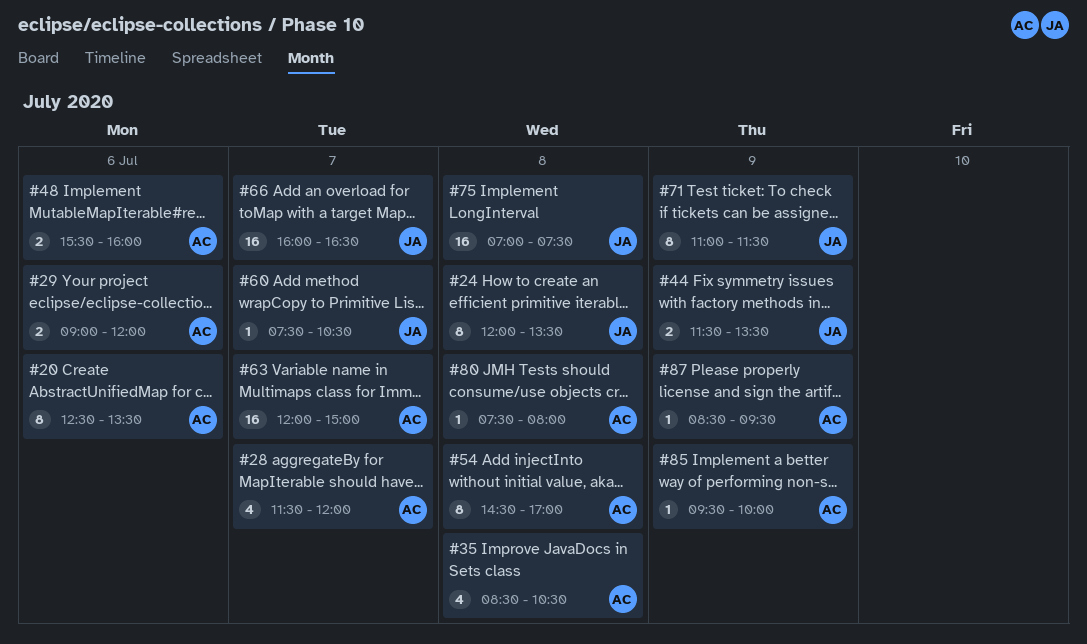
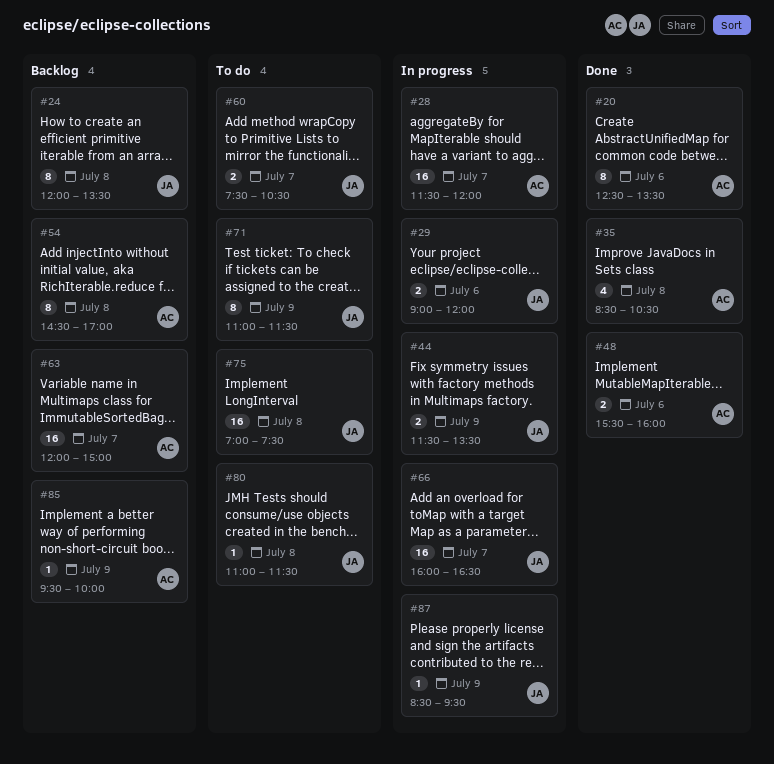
#28, estimate: 4 -> 16
#29, owner: AC -> JA
#60, estimate: 1 -> 2
#80, owner: AC -> JA
#80, begins: 07:30 -> 11:00
#80, ends: 08:00 -> 11:30
#87, owner: AC -> JA

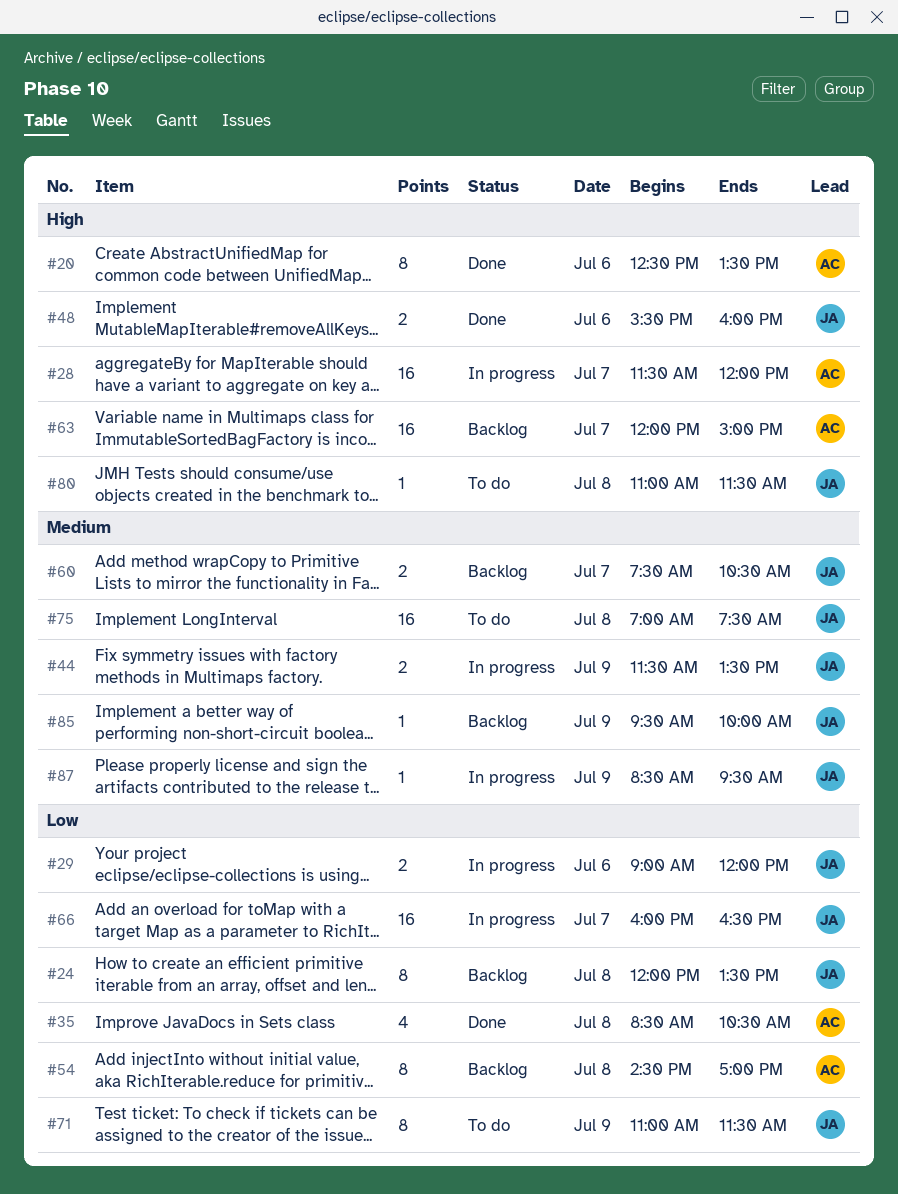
#48, owner: AC -> JA
#60, status: To do -> Backlog
#85, owner: AC -> JA

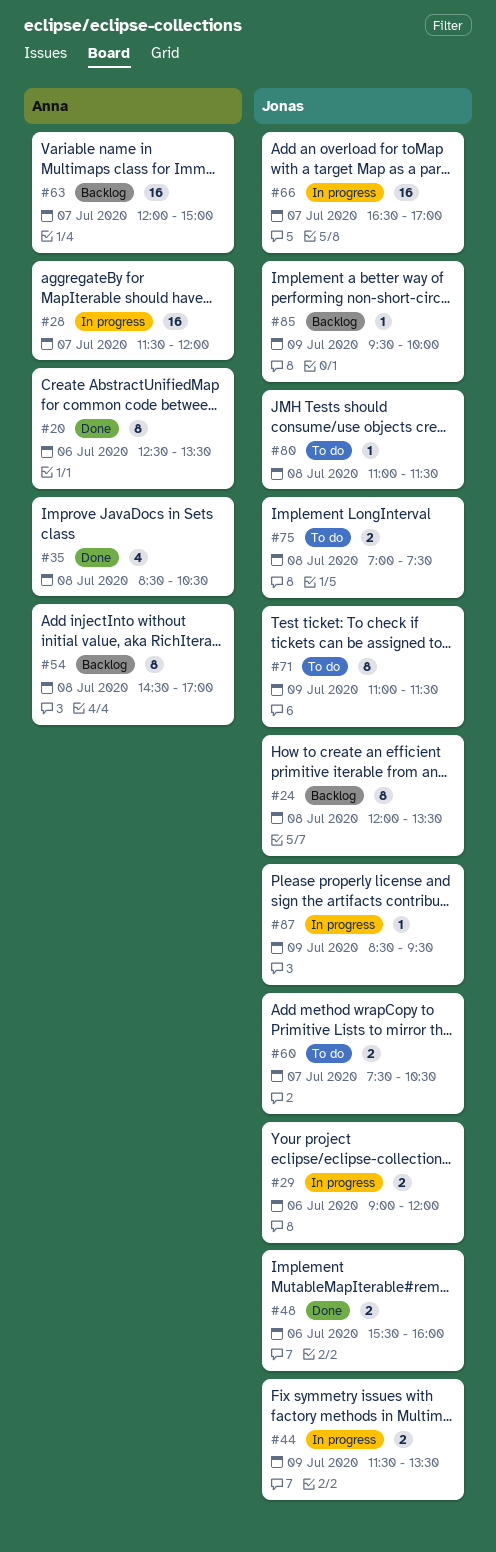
#60, status: Backlog -> To do
#66, begins: 16:00 -> 16:30
#66, ends: 16:30 -> 17:00
#75, estimate: 16 -> 2

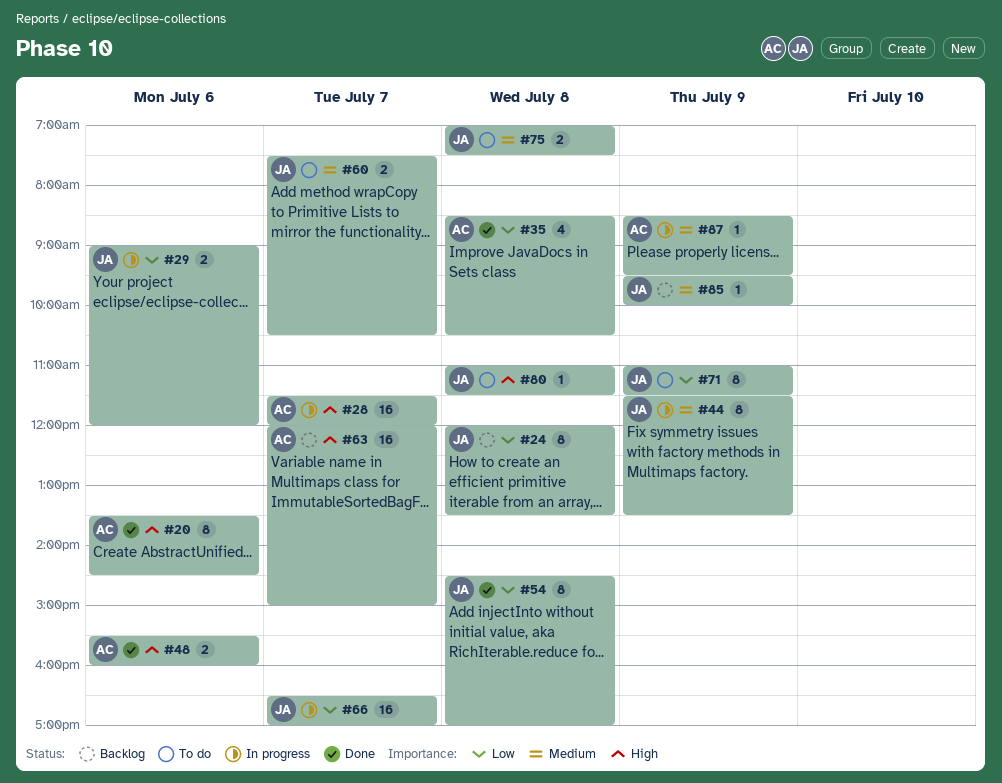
#20, begins: 12:30 -> 13:30
#20, ends: 13:30 -> 14:30
#44, estimate: 2 -> 8
#48, owner: Jonas -> Anna
#54, status: Backlog -> Done
#54, owner: Anna -> Jonas
#87, owner: Jonas -> Anna

